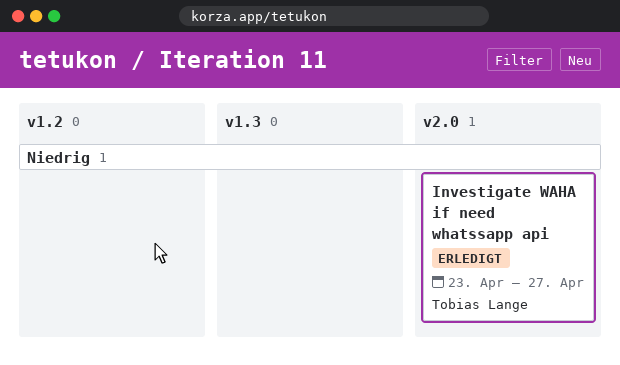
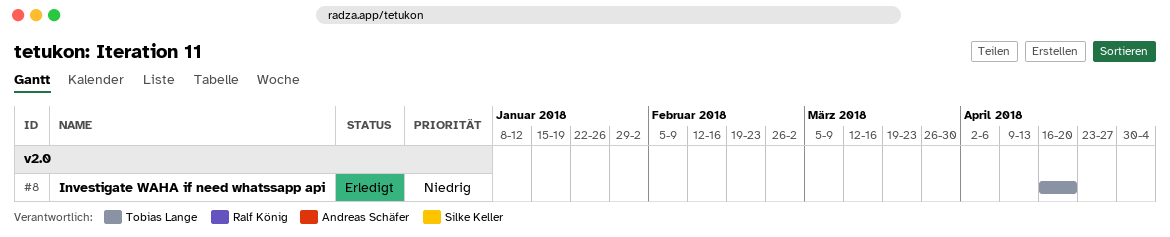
Investigate WAHA if need whatssapp api, start: Apr 23 -> Apr 16
Investigate WAHA if need whatssapp api, due: Apr 27 -> Apr 20

